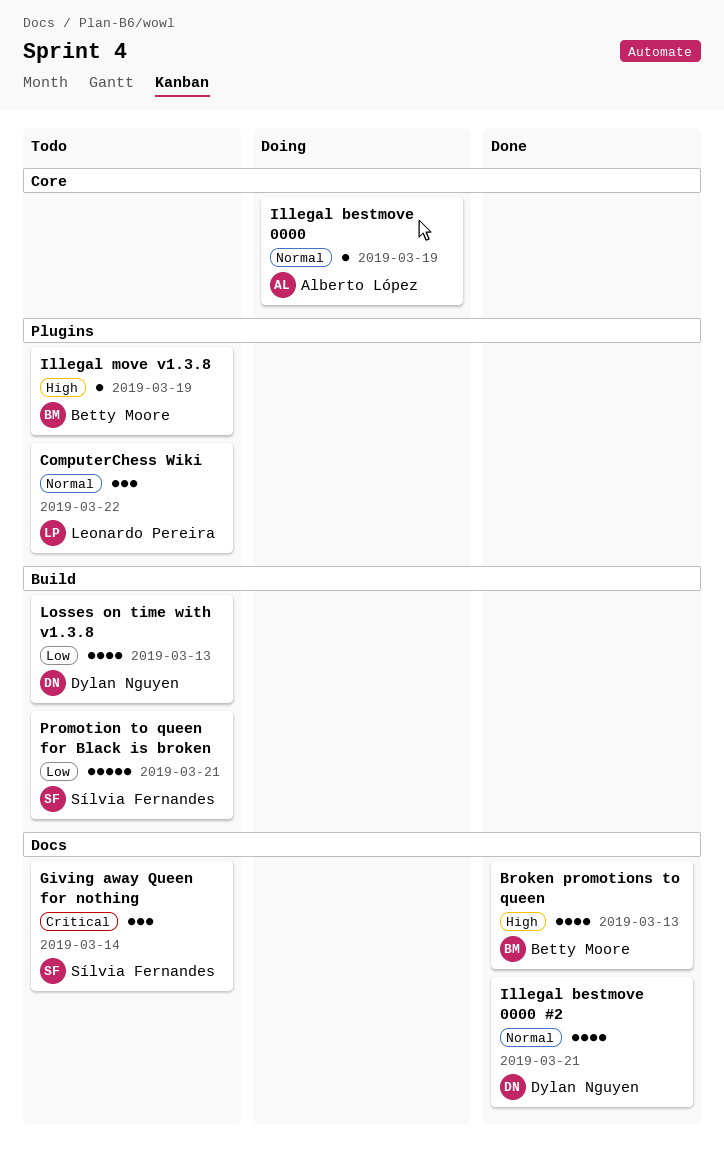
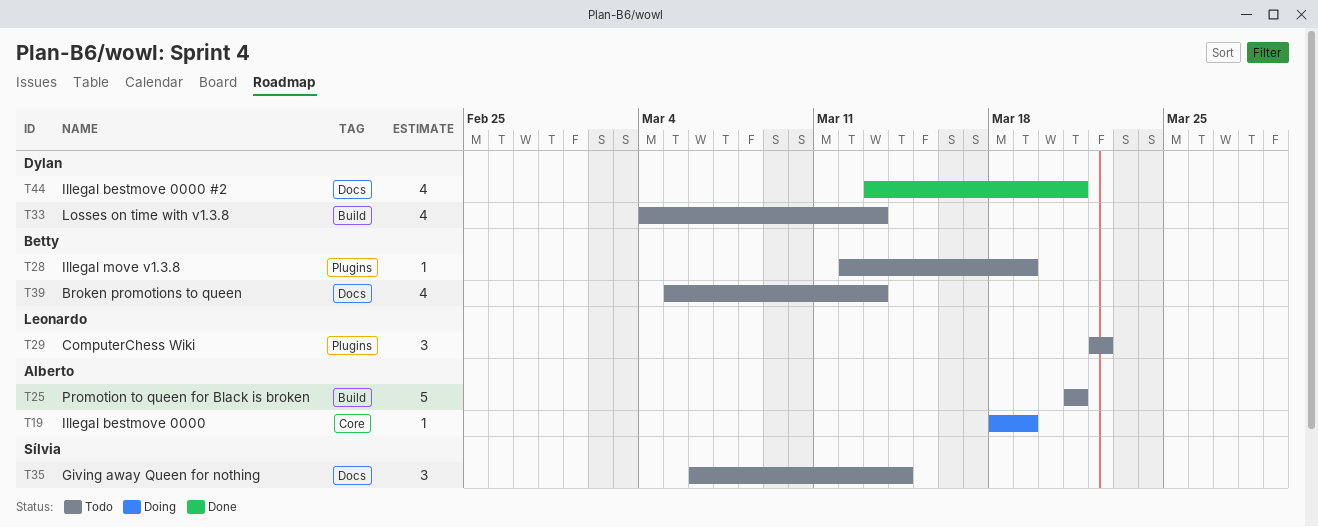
Broken promotions to queen, status: Done -> Todo
Promotion to queen for Black is broken, owner: Sílvia Fernandes -> Alberto López

